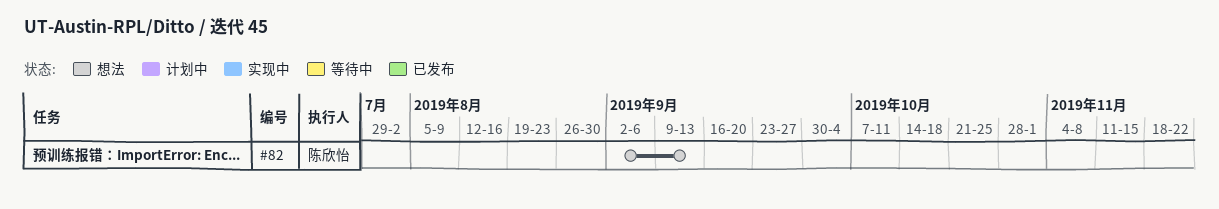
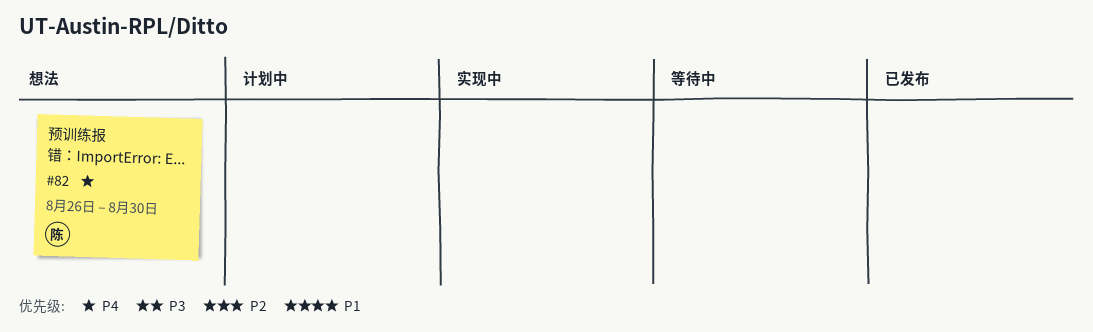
#82, start: Sep 2 -> Aug 26
#82, due: Sep 13 -> Aug 30

